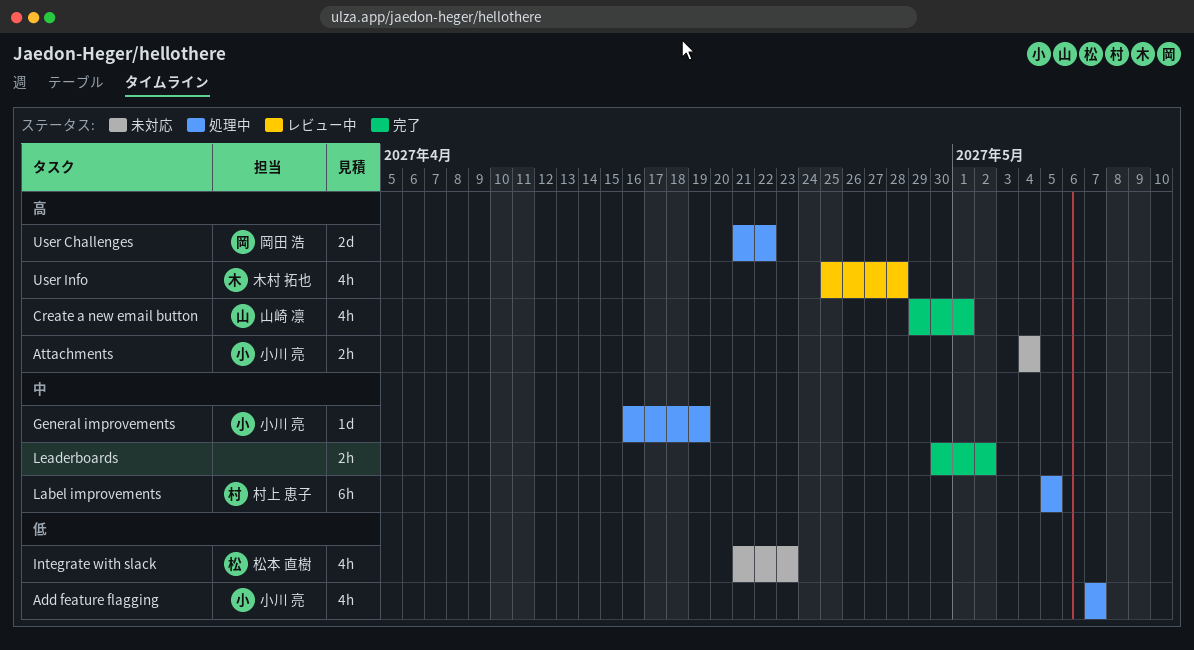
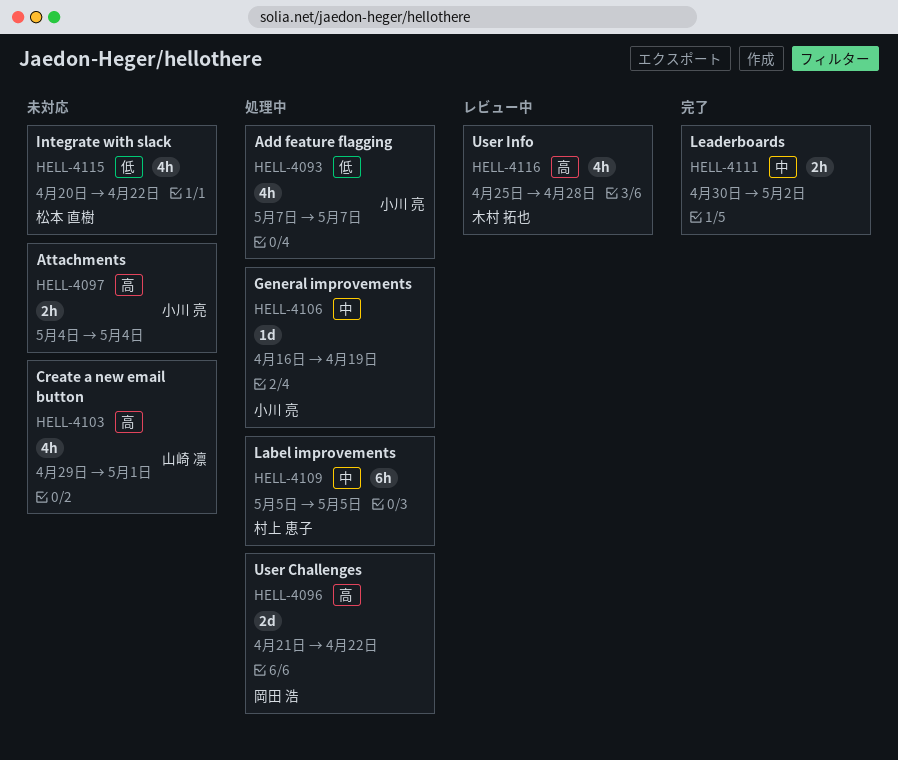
Create a new email button, status: 完了 -> 未対応
Integrate with slack, start: Apr 21 -> Apr 20
Integrate with slack, due: Apr 23 -> Apr 22

